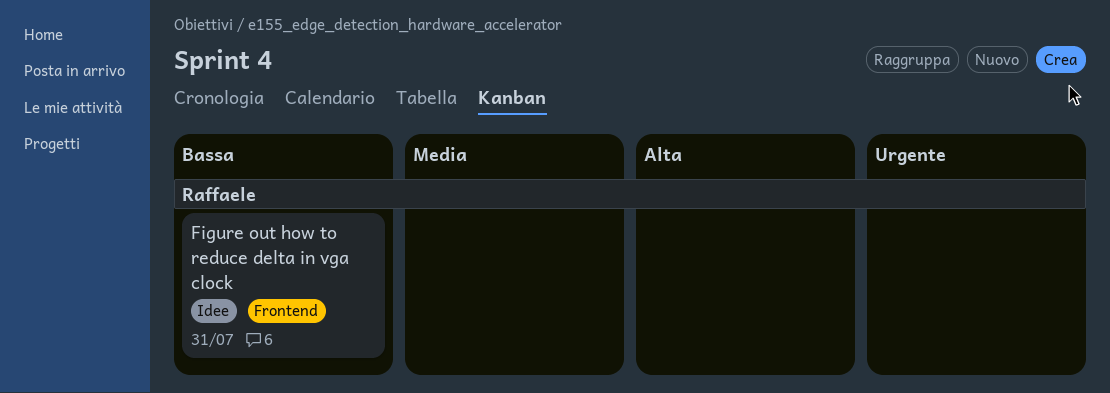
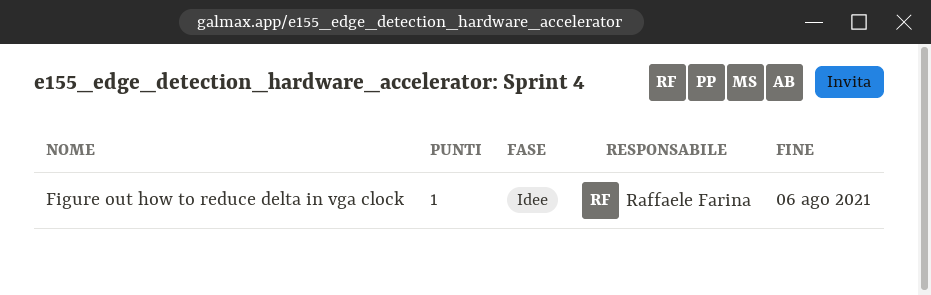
Figure out how to reduce delta in vga clock, due: Jul 31 -> Aug 6

